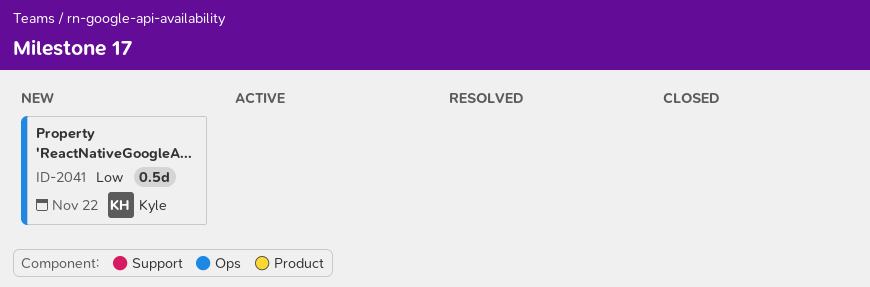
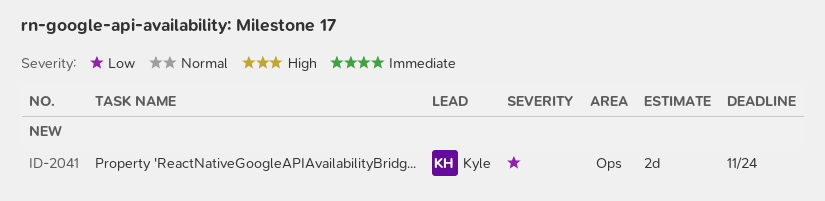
ID-2041, estimate: 0.5d -> 2d
ID-2041, due: Nov 22 -> Nov 24

